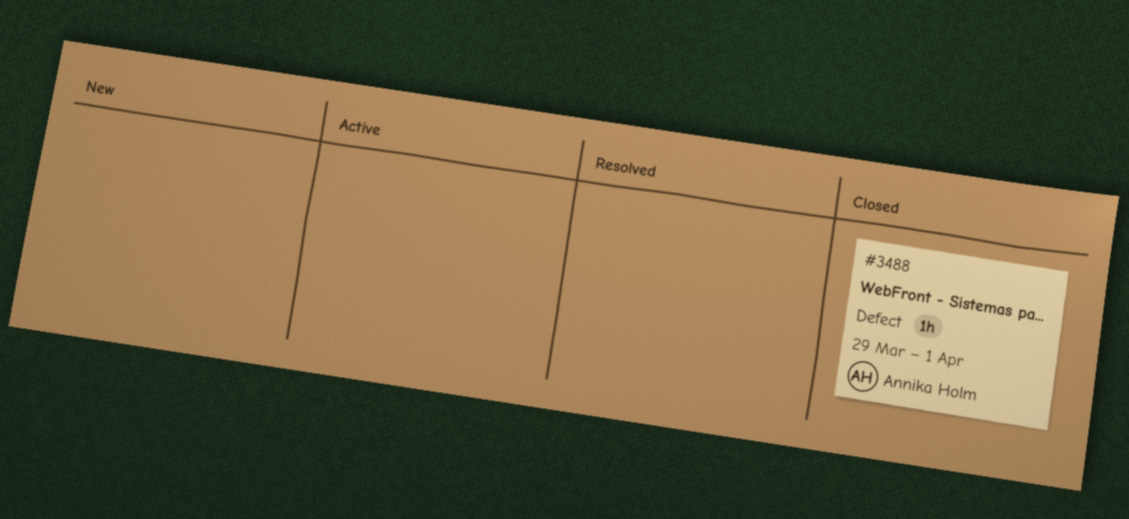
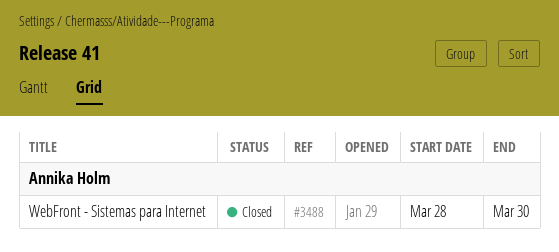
#3488, start: Mar 29 -> Mar 28
#3488, due: Apr 1 -> Mar 30

